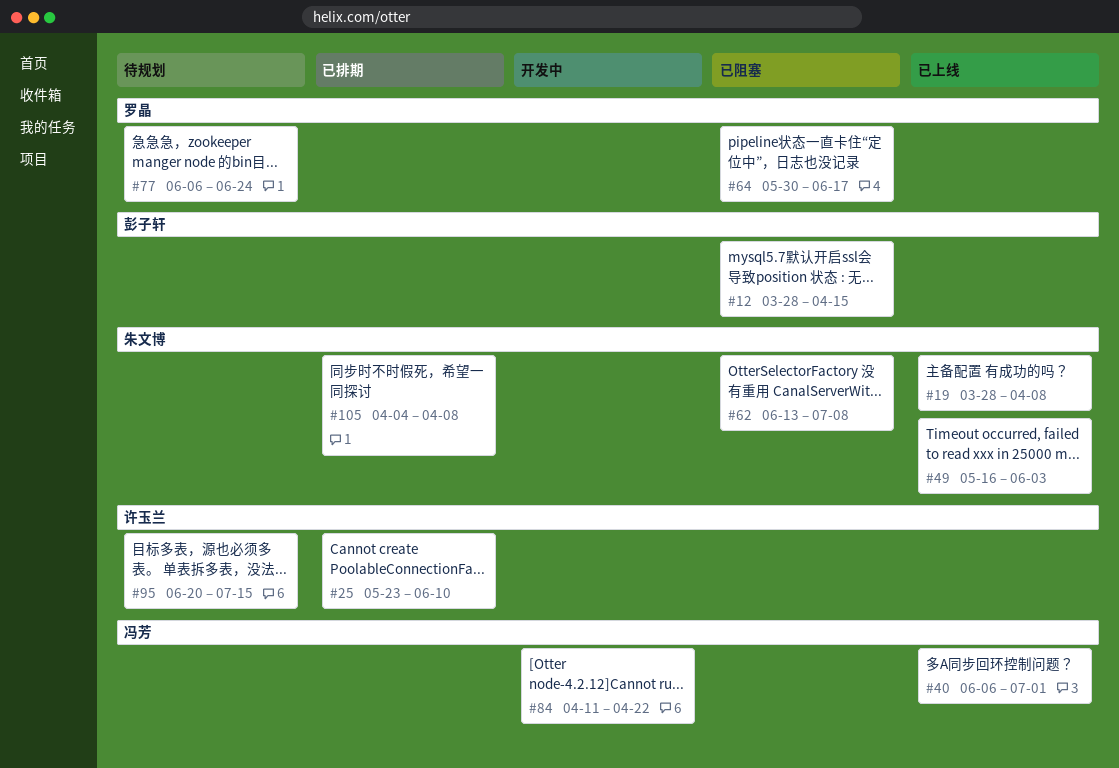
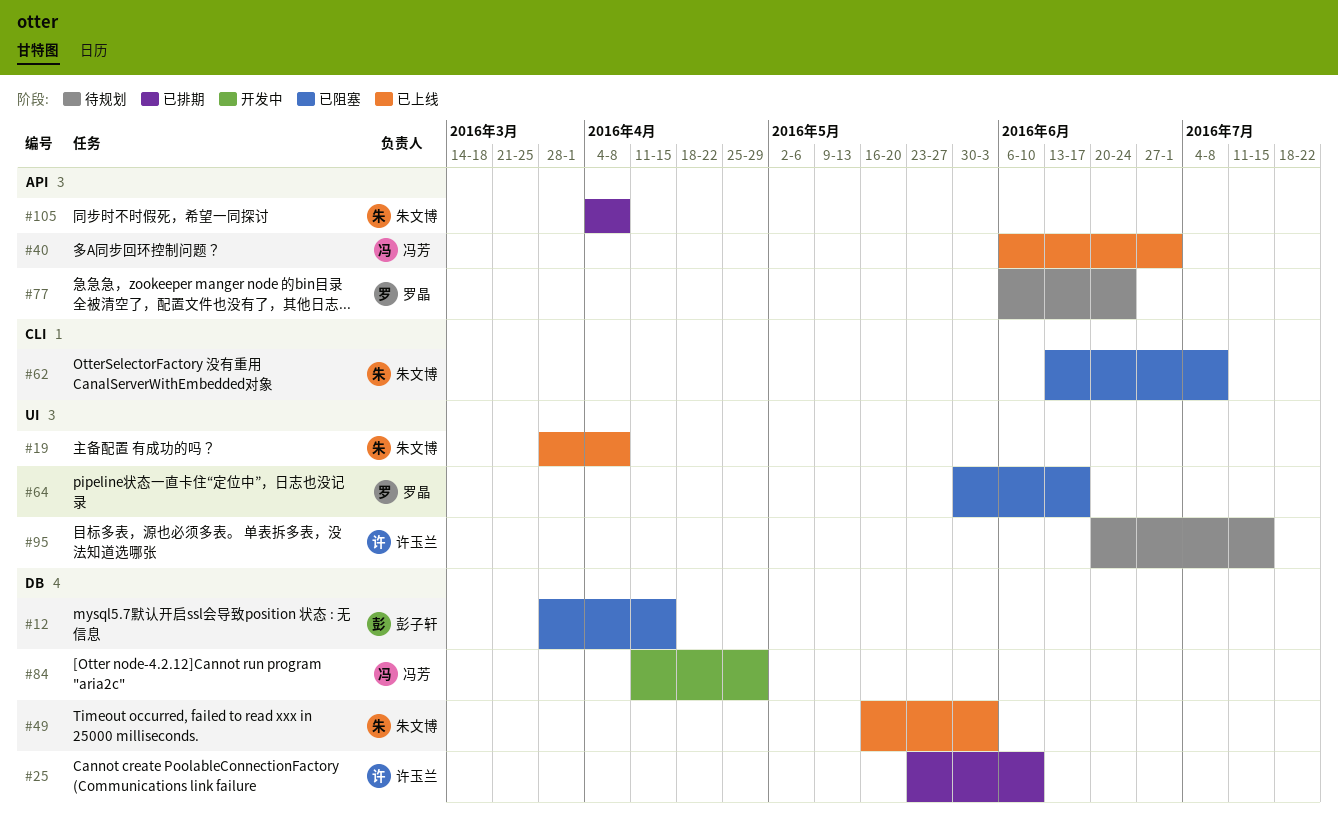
#84, due: Apr 22 -> Apr 29

